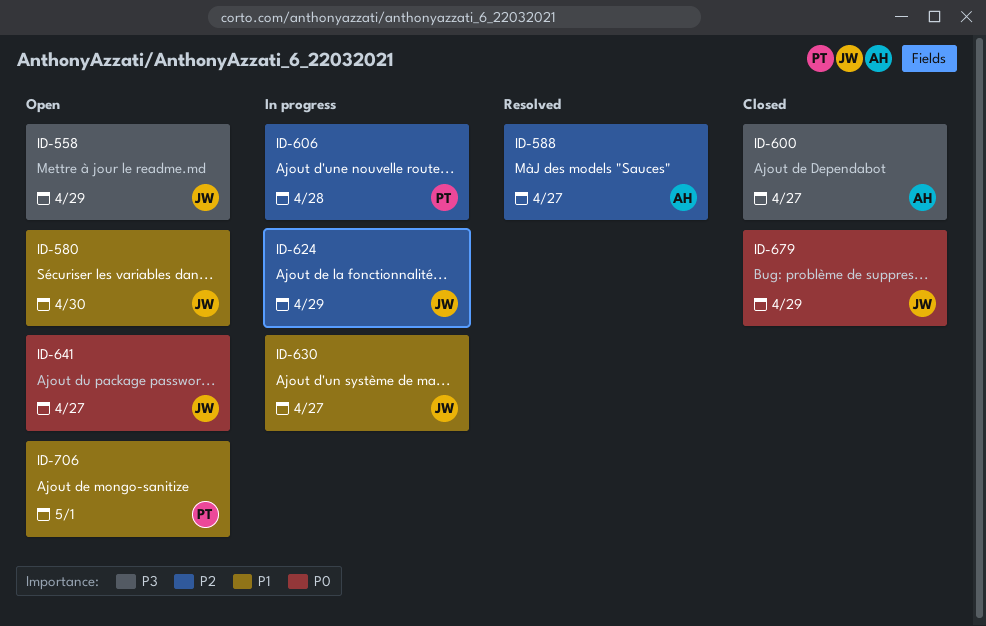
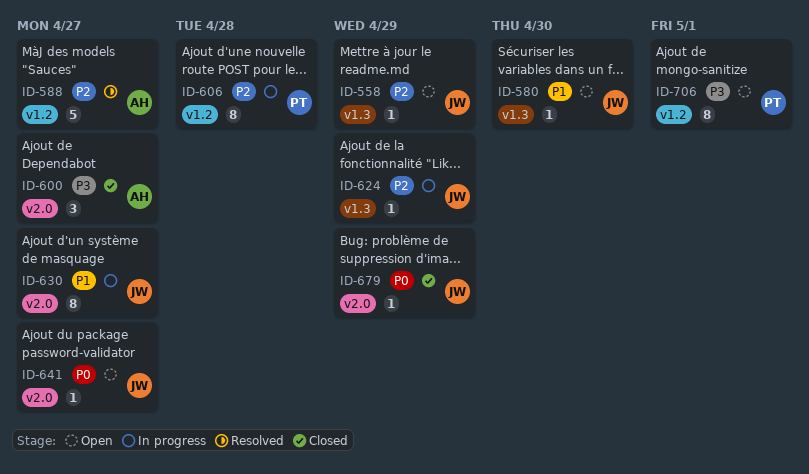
ID-558, priority: P3 -> P2
ID-706, priority: P1 -> P3

